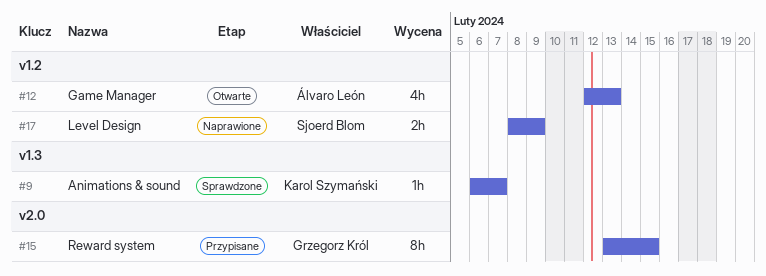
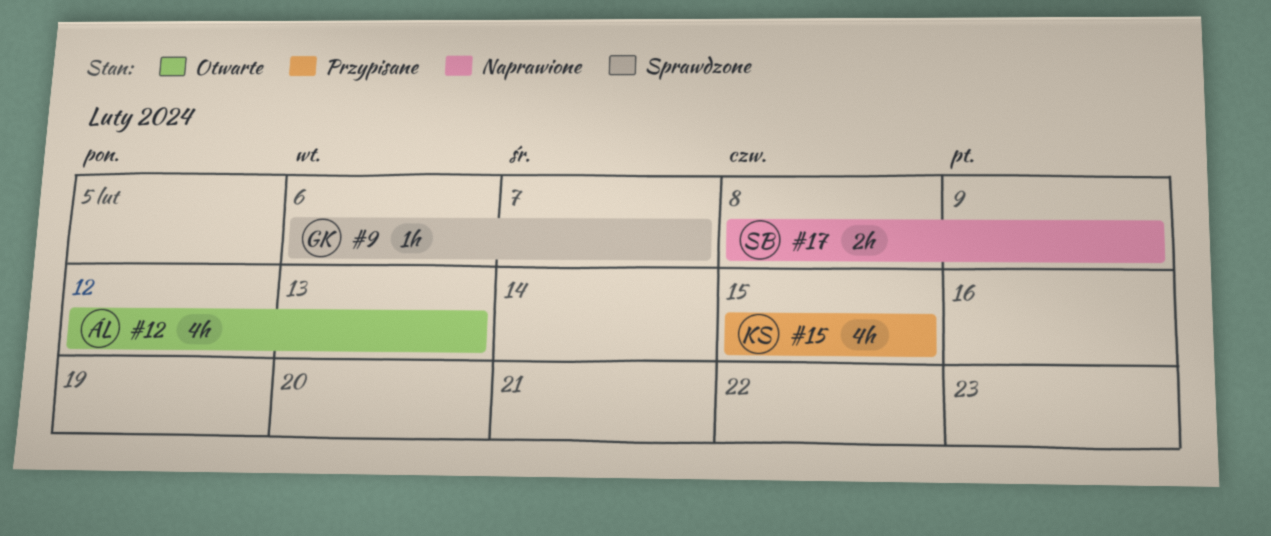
#9, owner: Karol Szymański -> Grzegorz Król
#15, owner: Grzegorz Król -> Karol Szymański
#15, estimate: 8h -> 4h
#15, start: Feb 13 -> Feb 15

